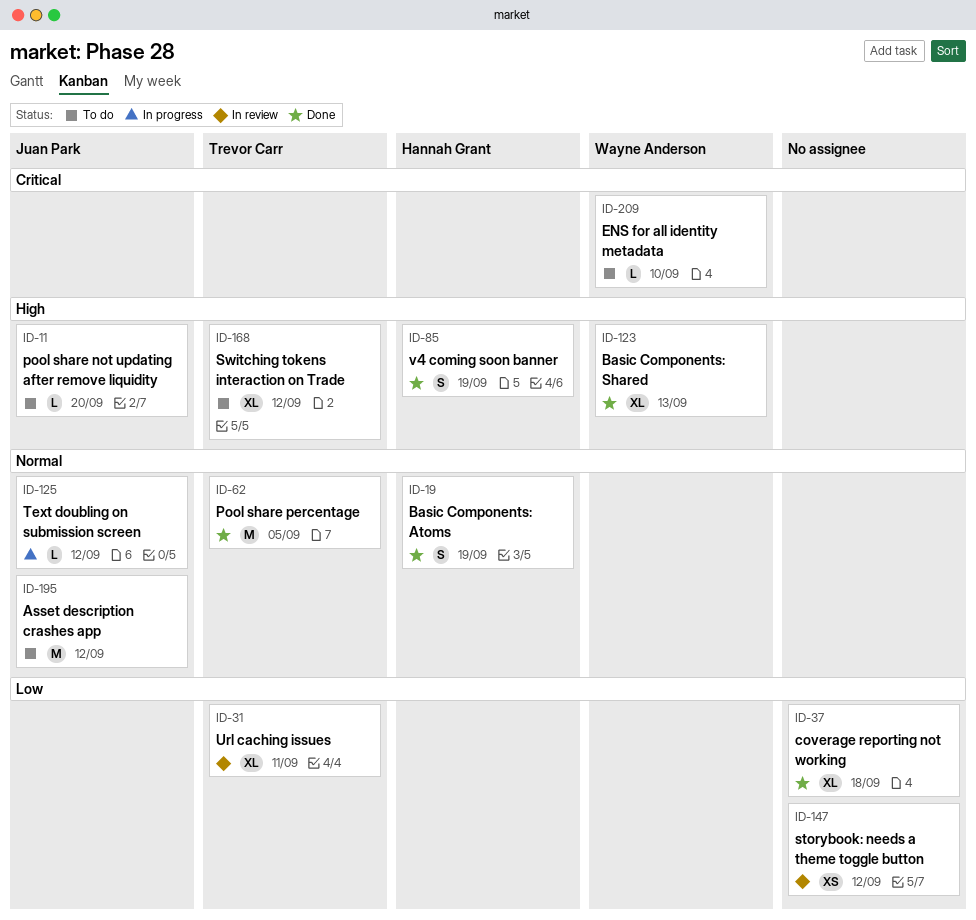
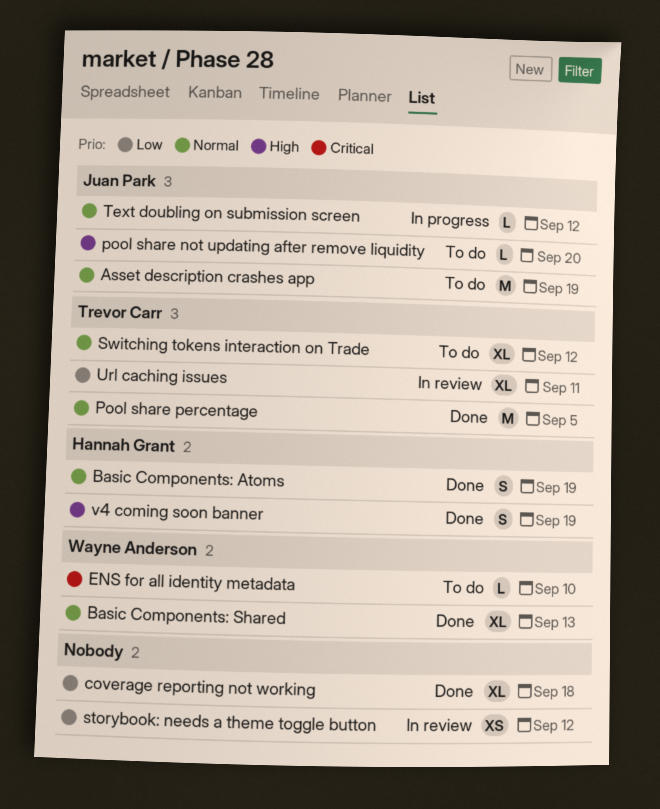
Asset description crashes app, due: Sep 12 -> Sep 19
Basic Components: Shared, priority: High -> Normal
Switching tokens interaction on Trade, priority: High -> Normal

